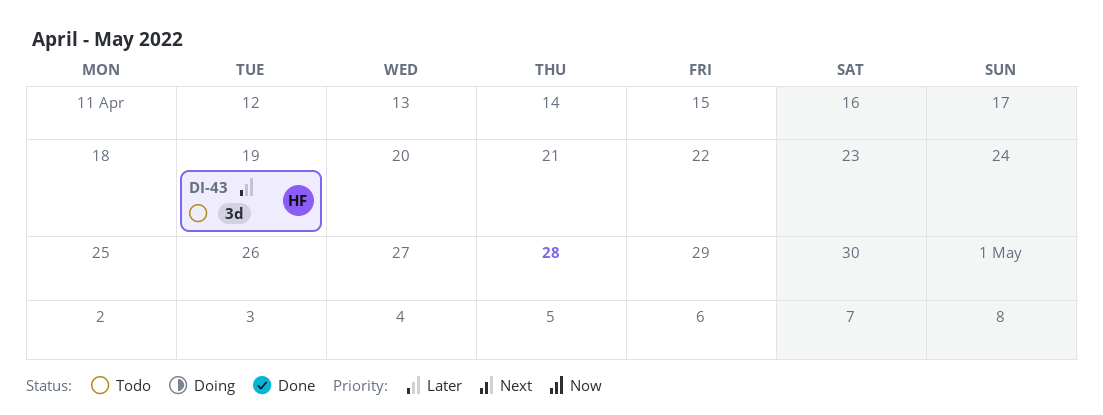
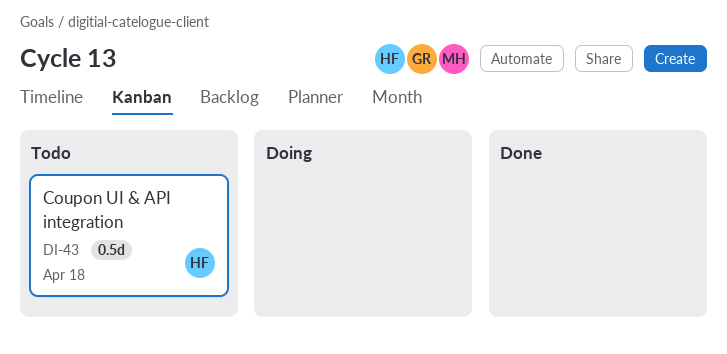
DI-43, estimate: 3d -> 0.5d
DI-43, due: Apr 19 -> Apr 18

